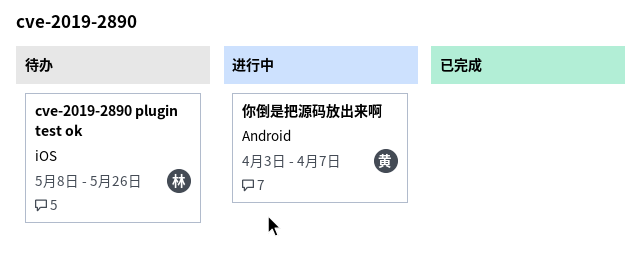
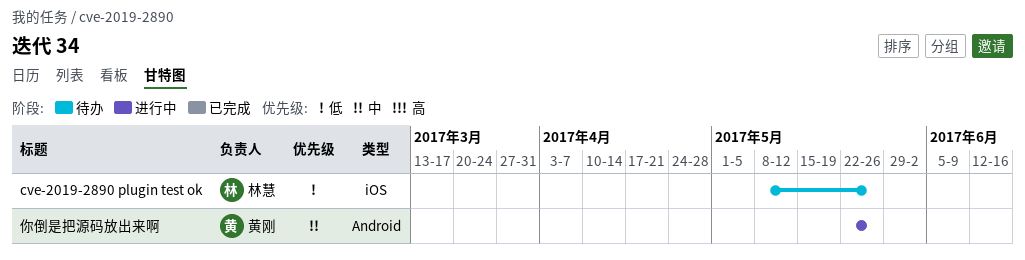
你倒是把源码放出来啊, start: Apr 3 -> May 22
你倒是把源码放出来啊, due: Apr 7 -> May 26

